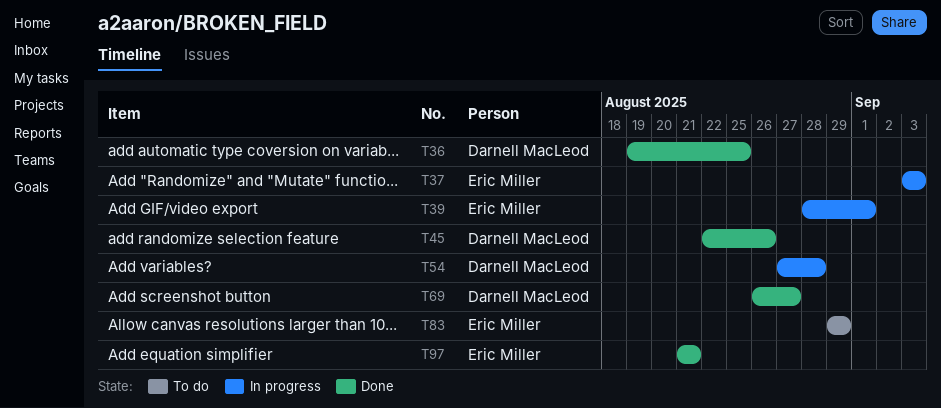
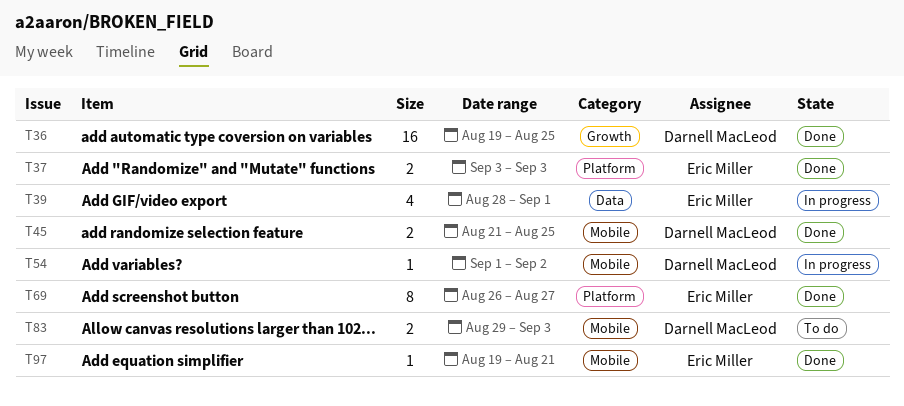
T37, status: In progress -> Done
T45, start: Aug 22 -> Aug 21
T45, due: Aug 26 -> Aug 25
T54, start: Aug 27 -> Sep 1
T54, due: Aug 28 -> Sep 2
T69, owner: Darnell MacLeod -> Eric Miller
T83, owner: Eric Miller -> Darnell MacLeod
T83, due: Aug 29 -> Sep 3
T97, start: Aug 21 -> Aug 19

